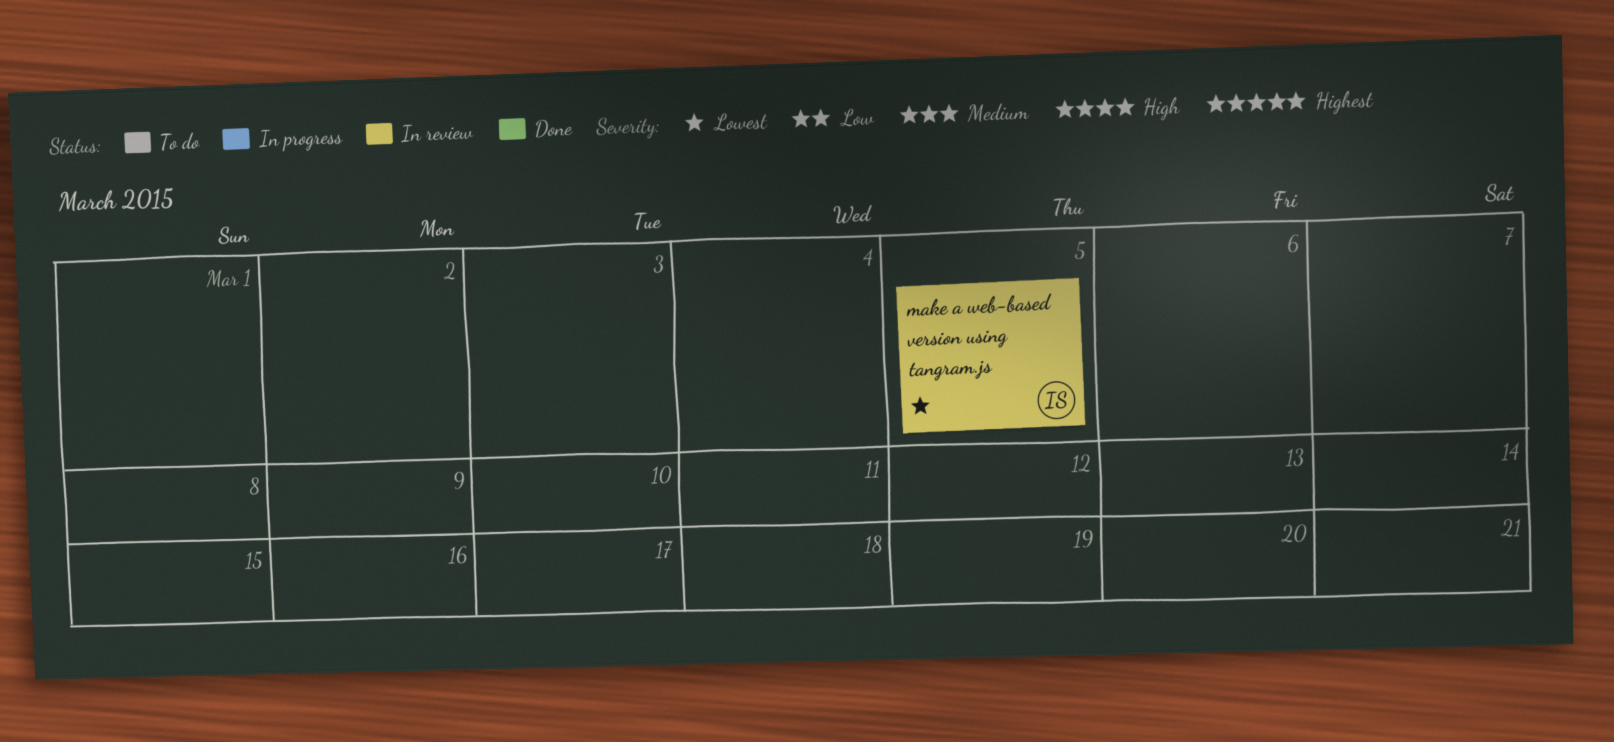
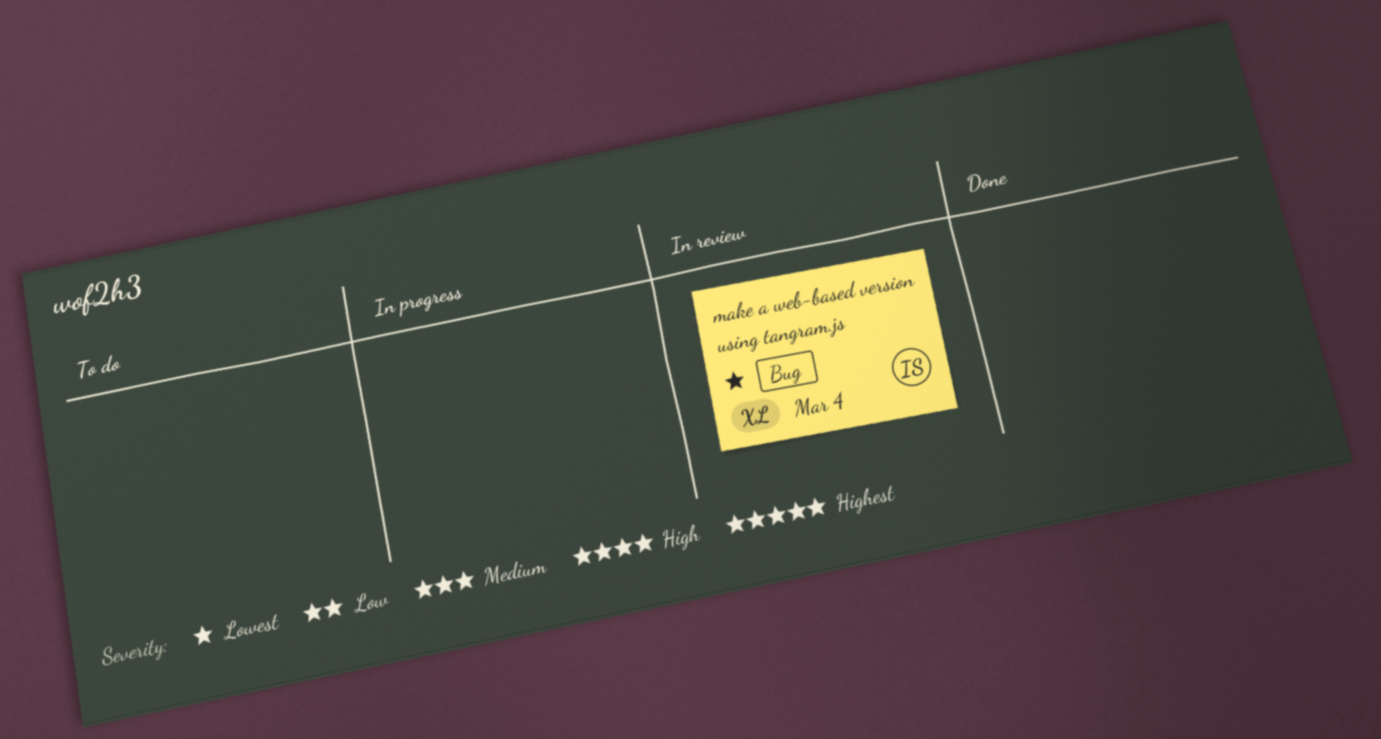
make a web-based version using tangram.js, due: Mar 5 -> Mar 4

